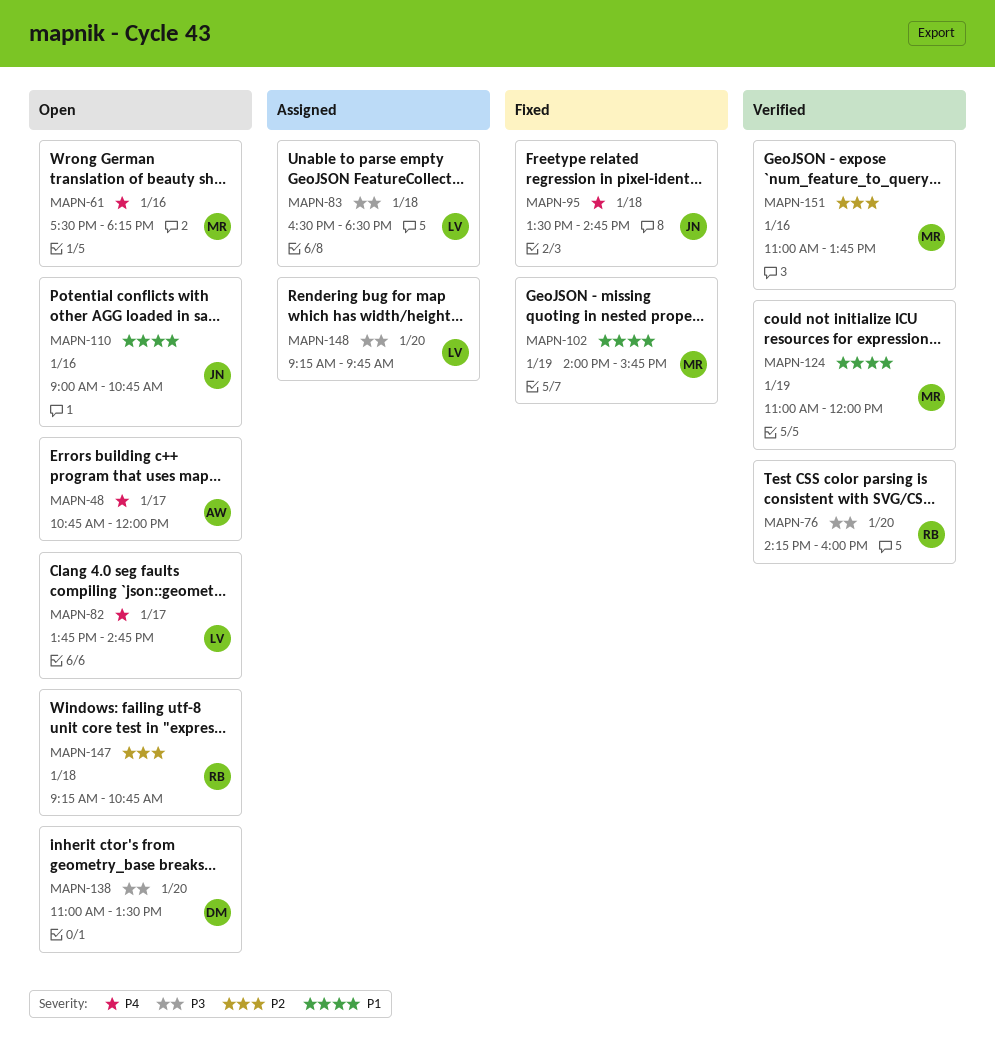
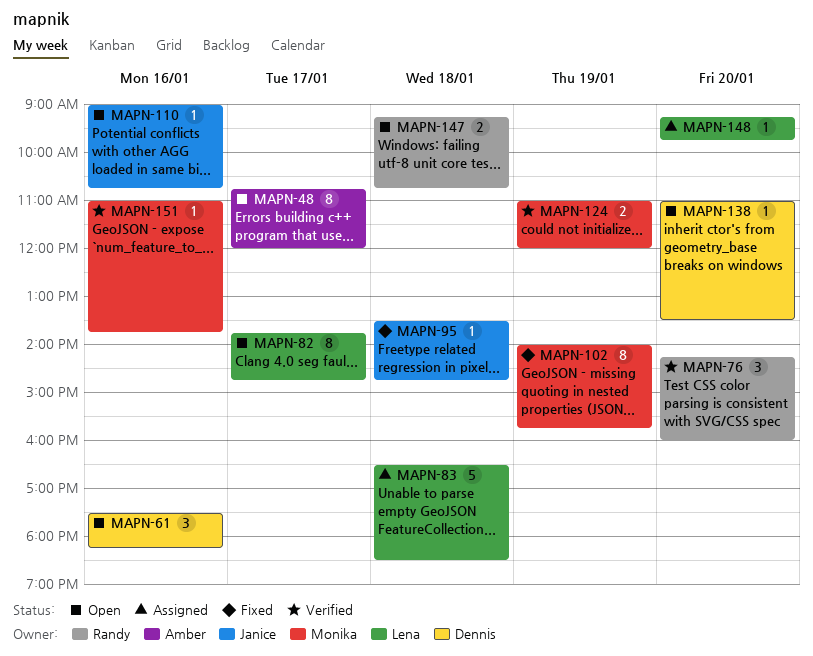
MAPN-61, owner: Monika -> Dennis

